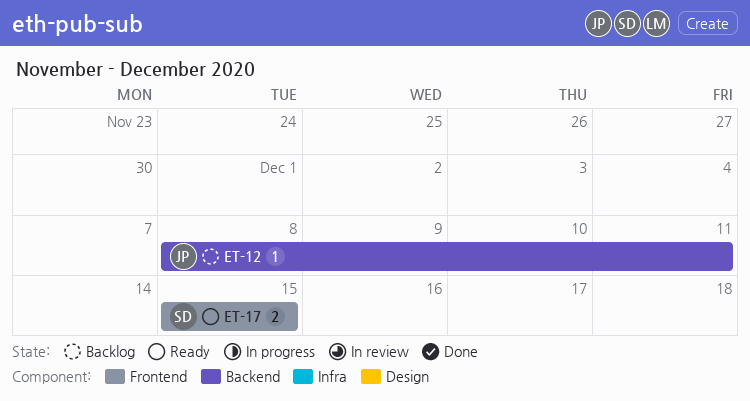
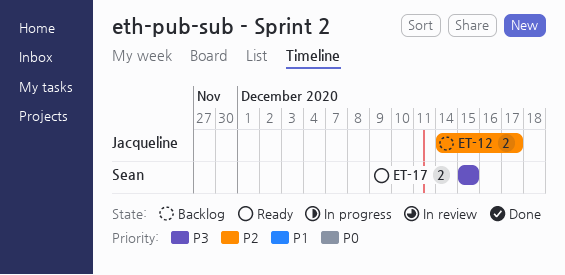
ET-12, estimate: 1 -> 2
ET-12, start: Dec 8 -> Dec 14
ET-12, due: Dec 11 -> Dec 17

